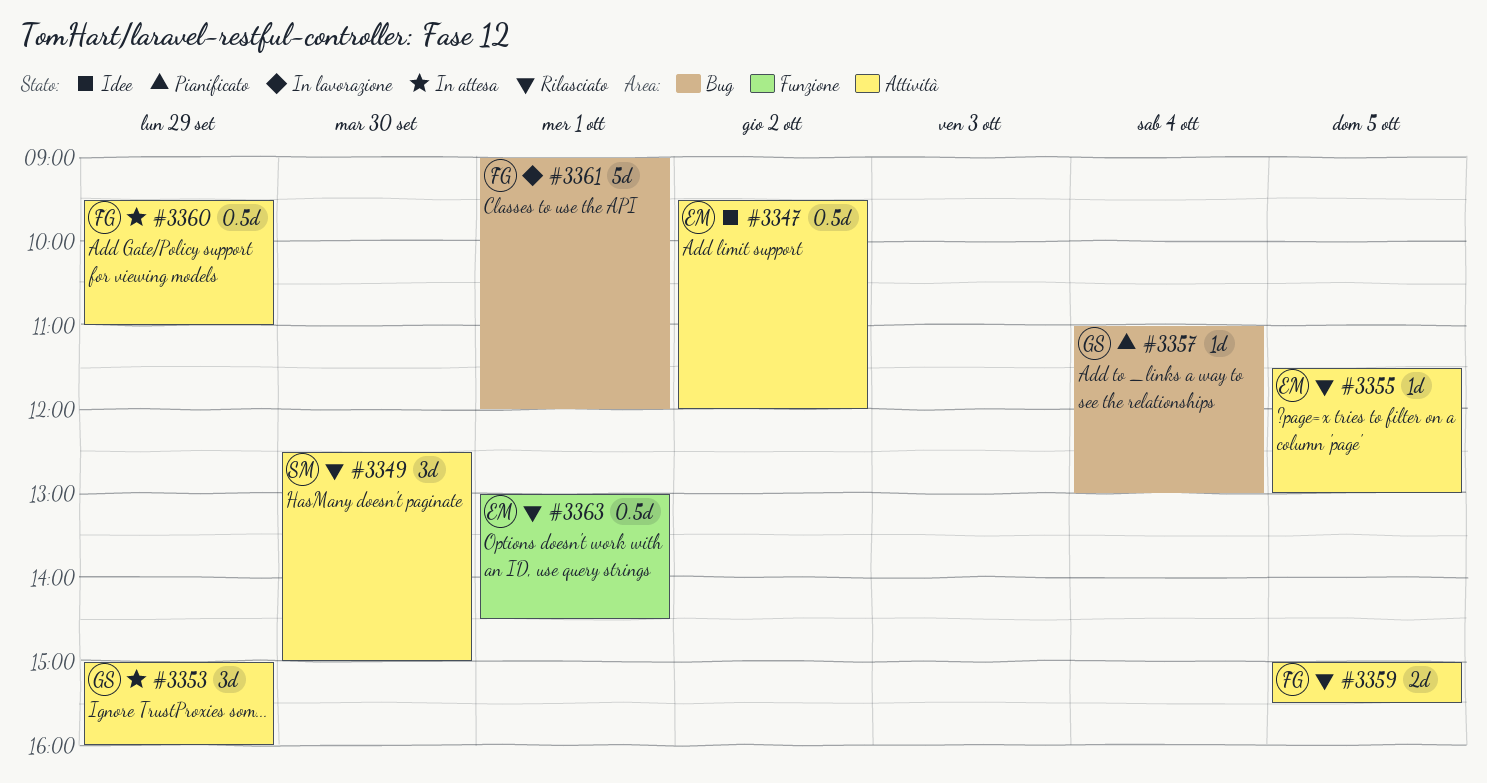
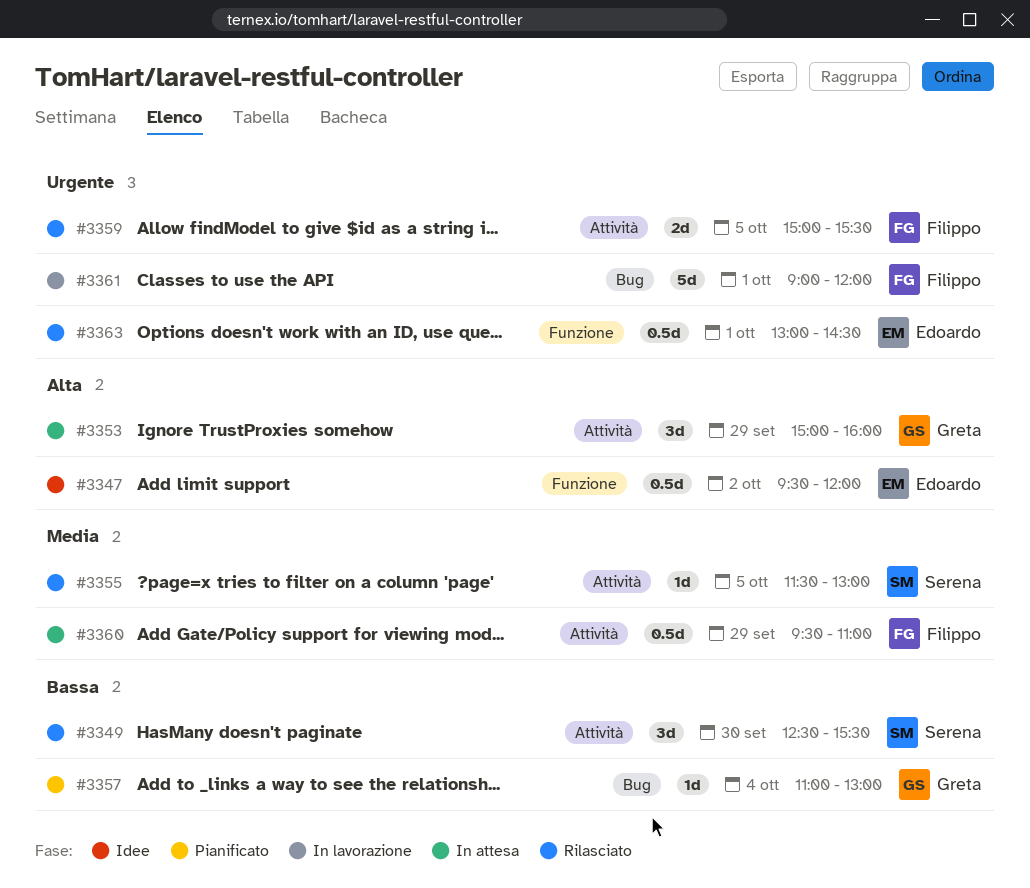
#3347, label: Attività -> Funzione
#3349, ends: 15:00 -> 15:30
#3355, owner: Edoardo -> Serena

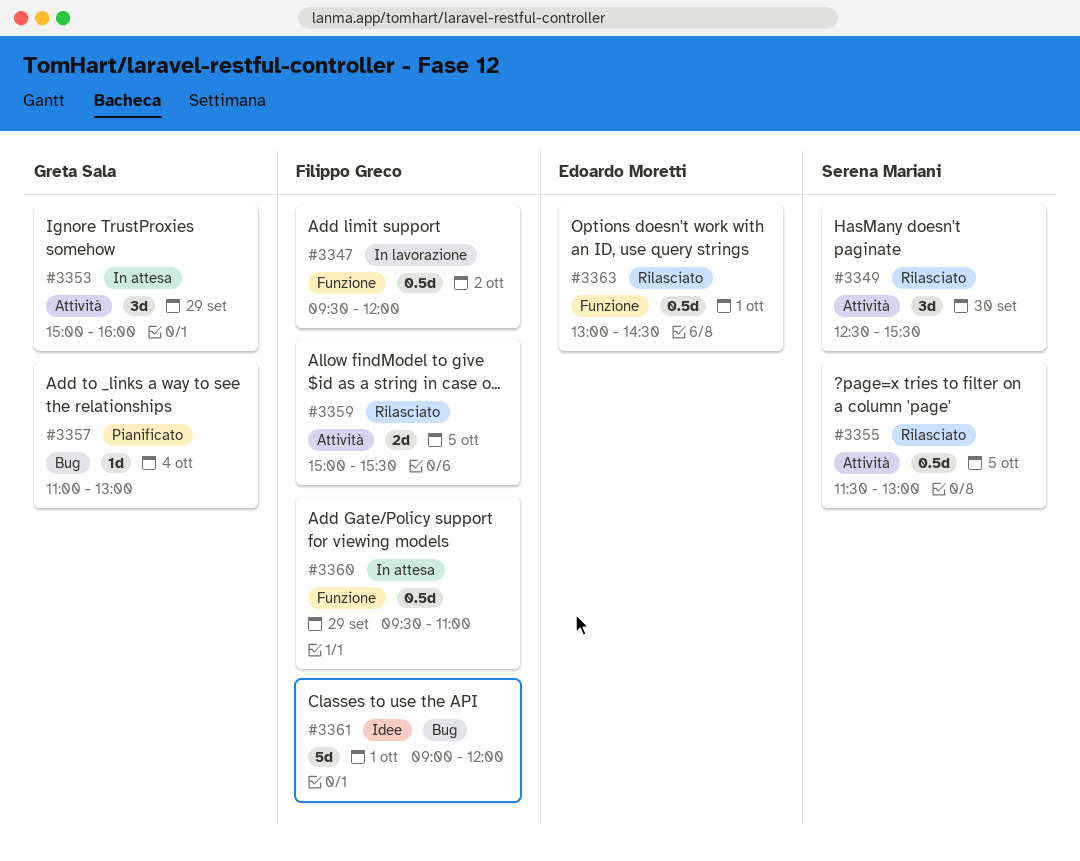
#3347, status: Idee -> In lavorazione
#3347, owner: Edoardo Moretti -> Filippo Greco
#3355, estimate: 1d -> 0.5d
#3360, label: Attività -> Funzione
#3361, status: In lavorazione -> Idee

